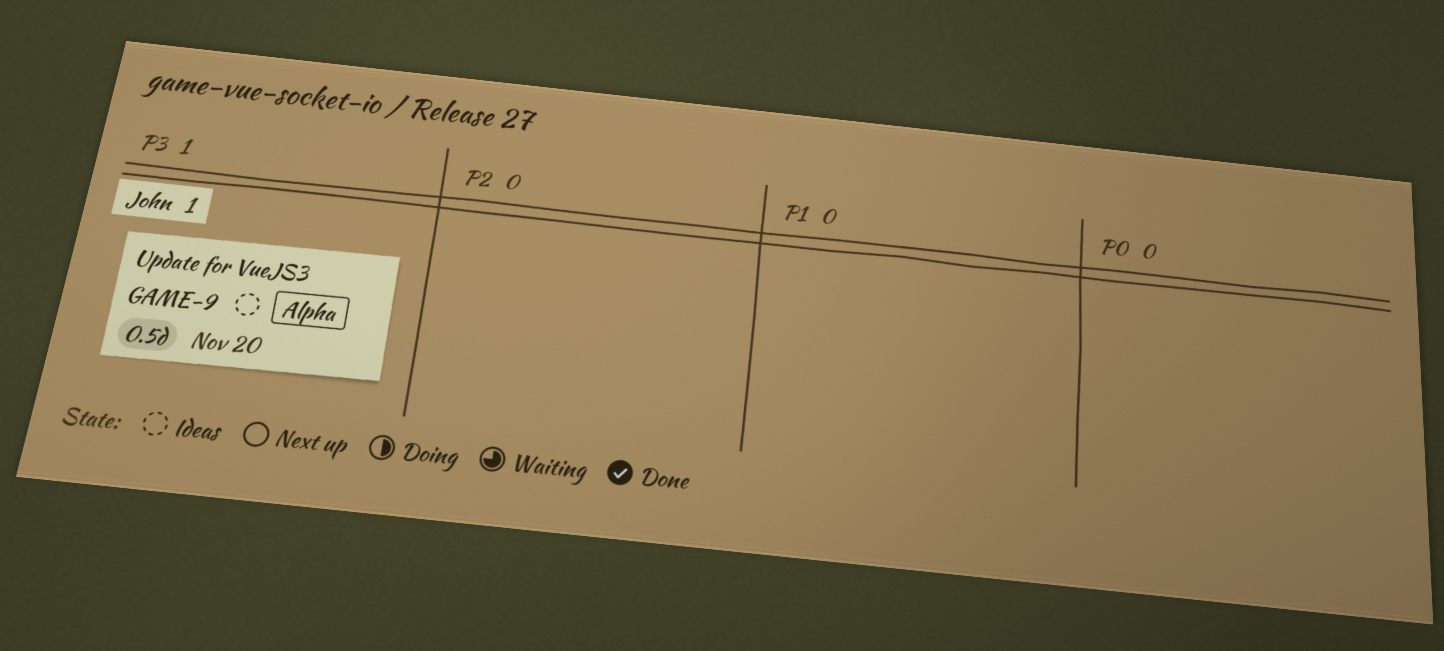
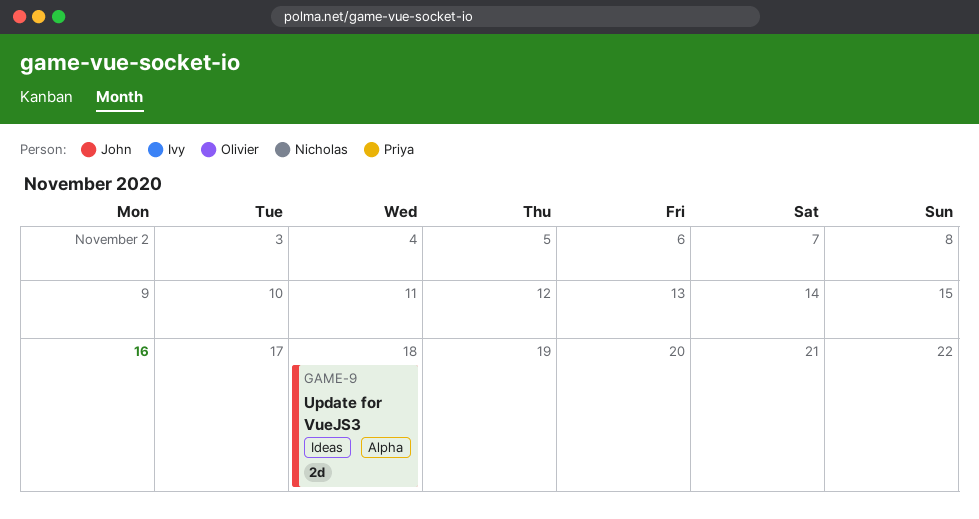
GAME-9, estimate: 0.5d -> 2d
GAME-9, due: Nov 20 -> Nov 18

